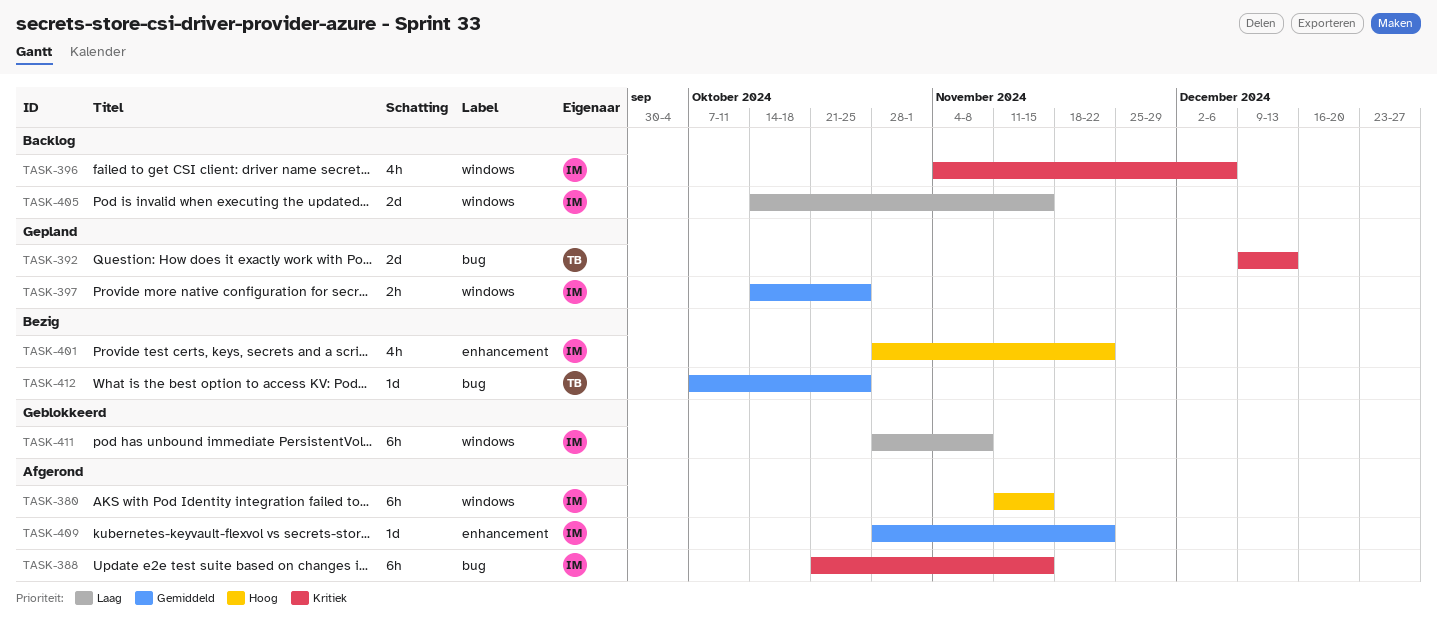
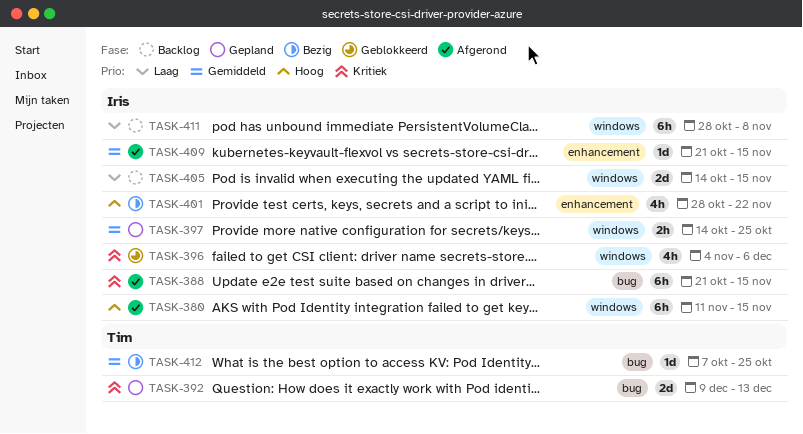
TASK-396, status: Backlog -> Geblokkeerd
TASK-409, start: Oct 28 -> Oct 21
TASK-409, due: Nov 22 -> Nov 15
TASK-411, status: Geblokkeerd -> Backlog

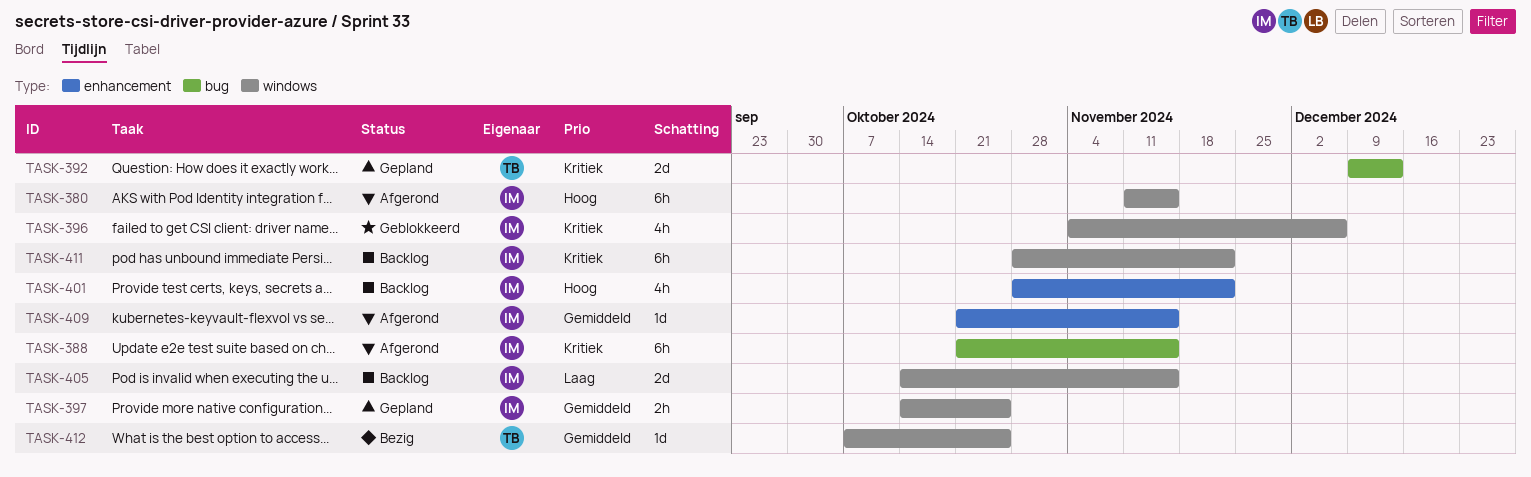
TASK-401, status: Bezig -> Backlog
TASK-411, priority: Laag -> Kritiek
TASK-411, due: Nov 8 -> Nov 22
TASK-412, label: bug -> windows

